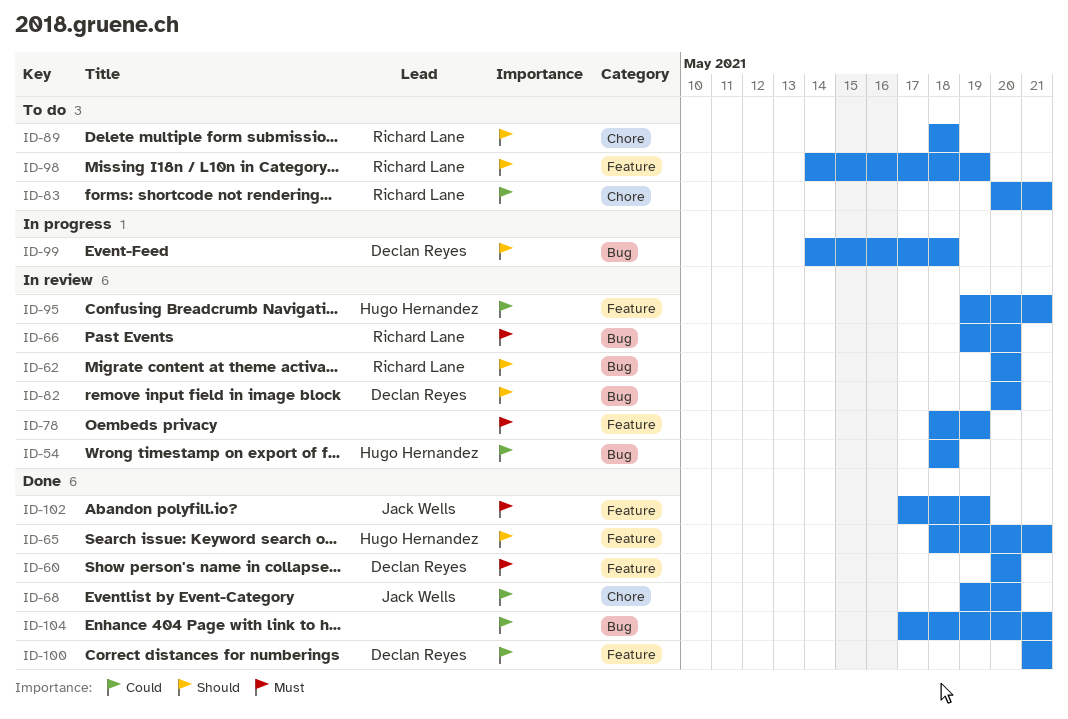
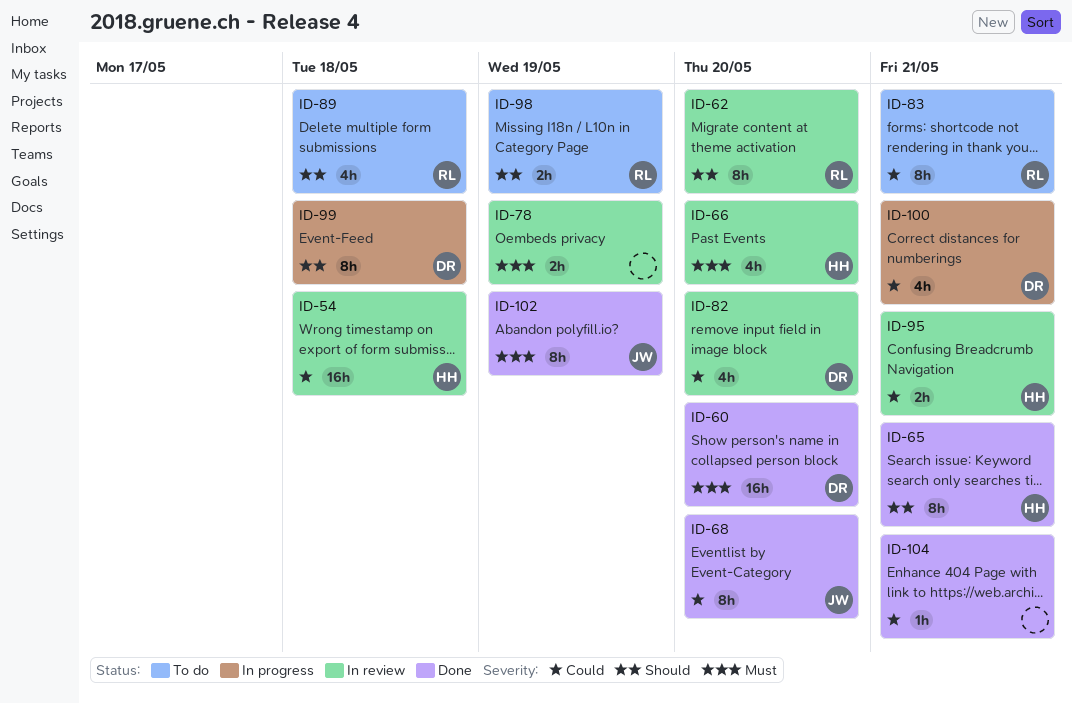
ID-66, owner: Richard Lane -> Hugo Hernandez
ID-82, priority: Should -> Could
ID-100, status: Done -> In progress

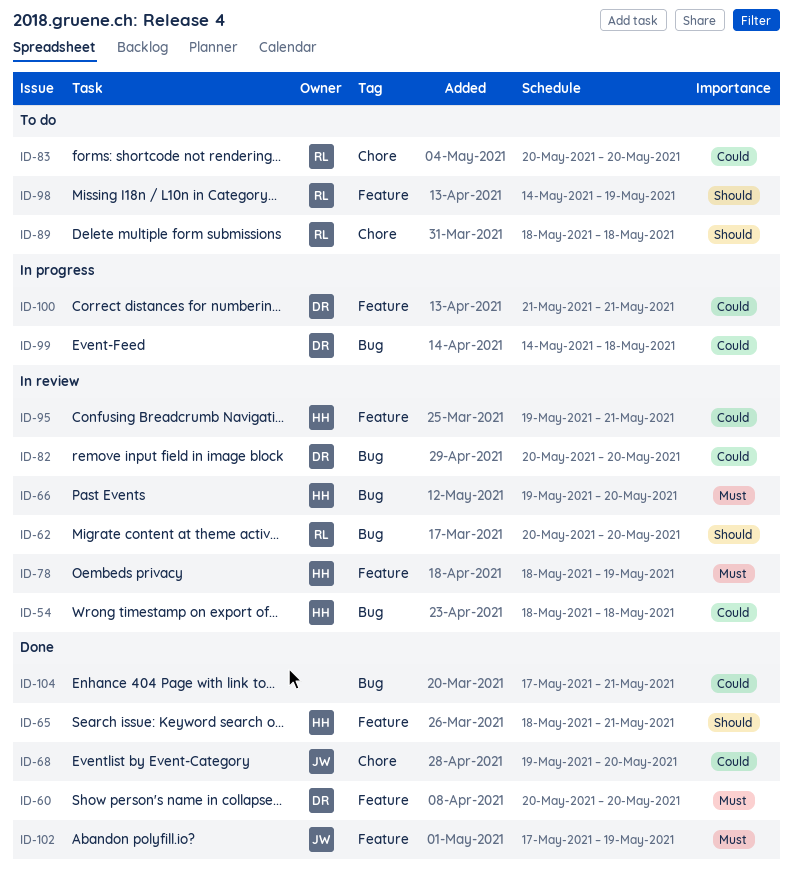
ID-78, owner: none -> HH
ID-83, due: May 21 -> May 20
ID-99, priority: Should -> Could

